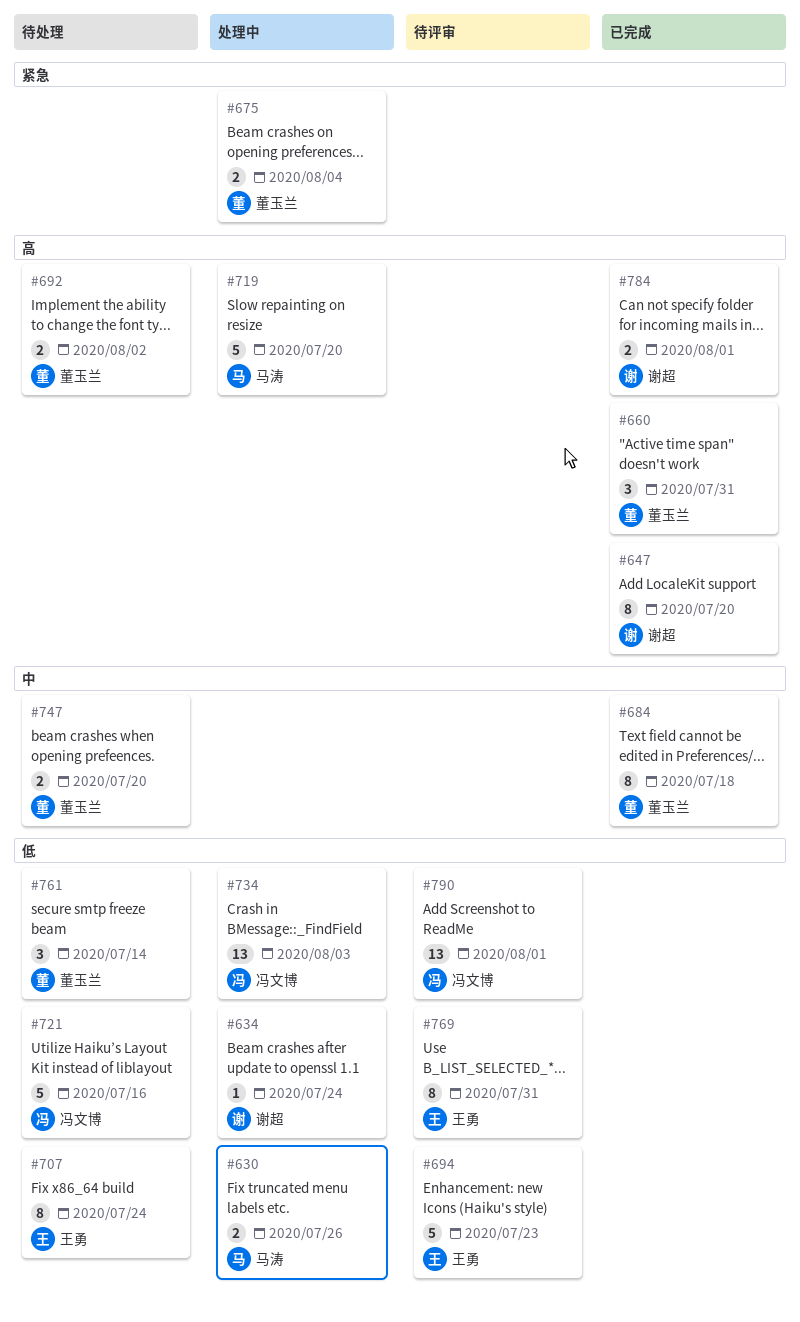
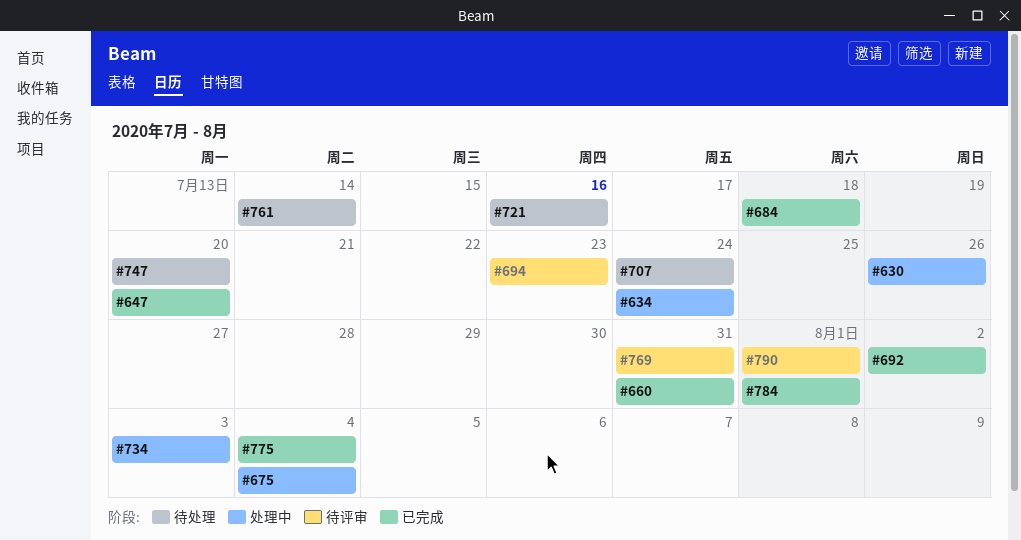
#692, status: 待处理 -> 已完成
#719: present -> none
#775: none -> present

